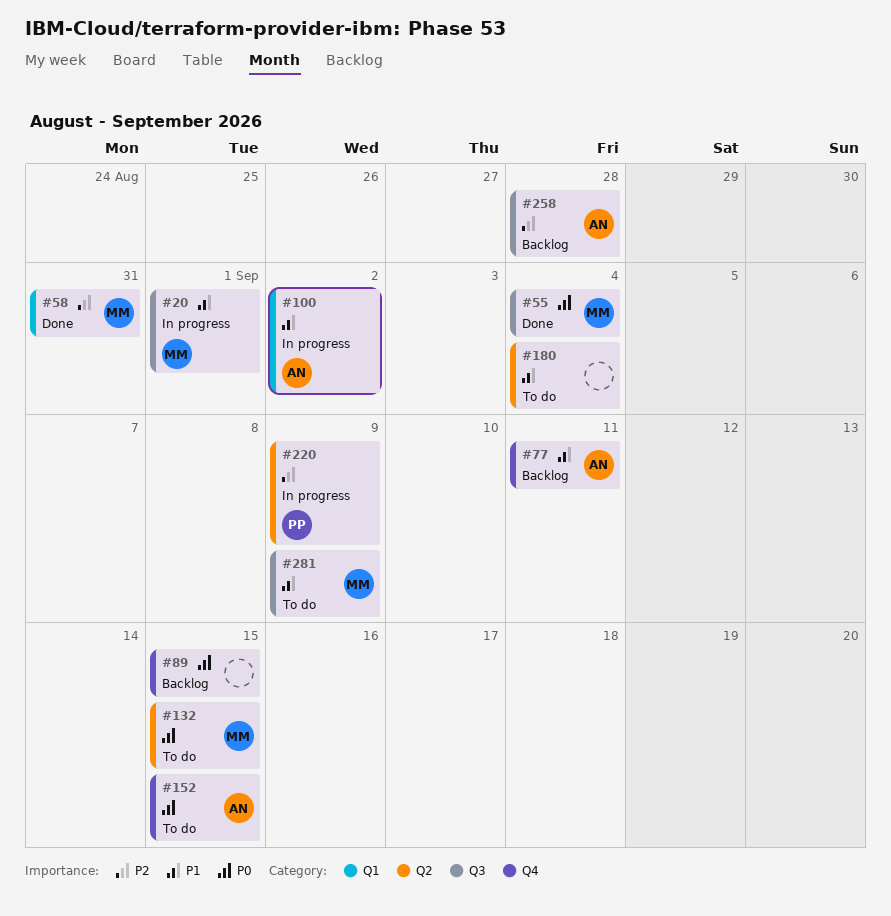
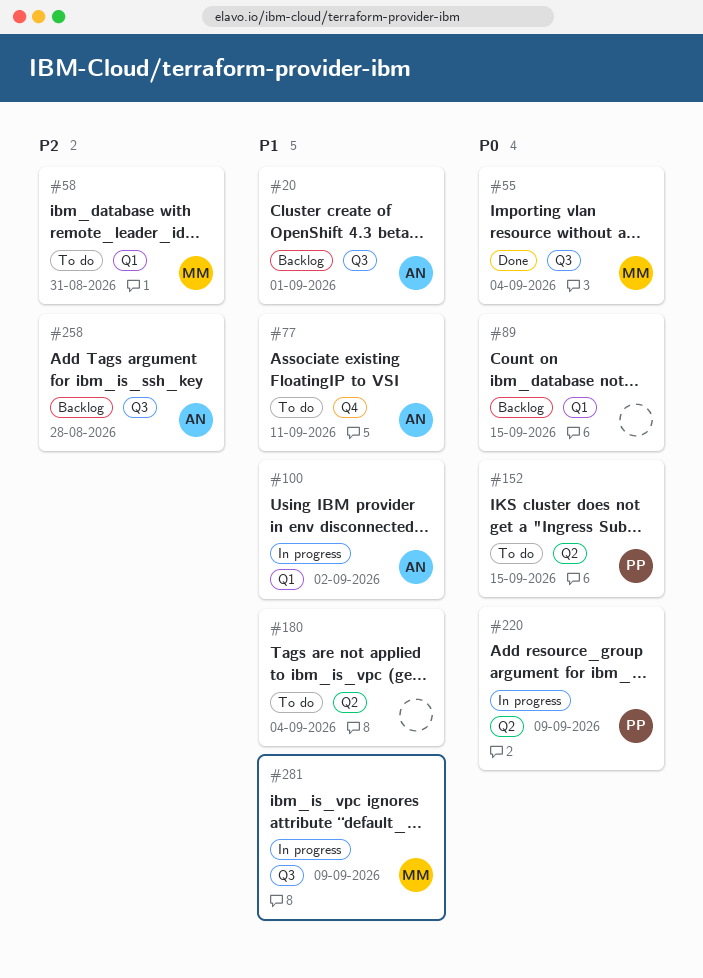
#20, status: In progress -> Backlog
#20, owner: MM -> AN
#58, status: Done -> To do
#77, status: Backlog -> To do
#89, label: Q4 -> Q1
#132: present -> none
#152, owner: AN -> PP
#152, label: Q4 -> Q2
#220, priority: P2 -> P0
#281, status: To do -> In progress

